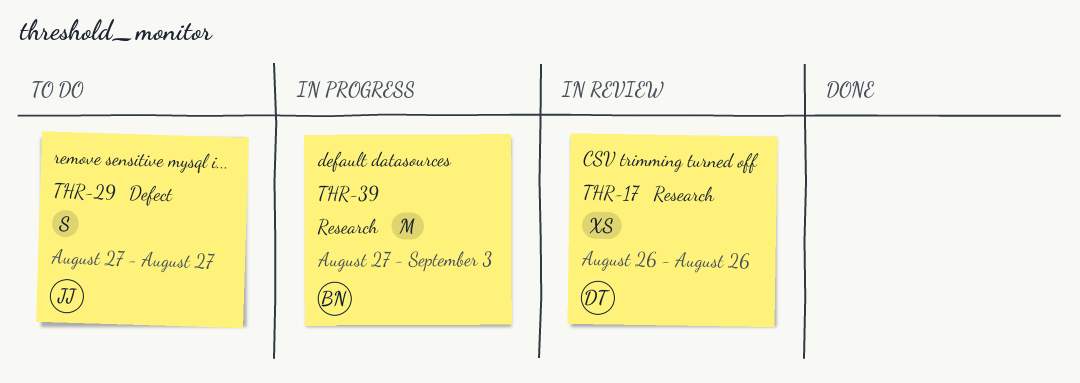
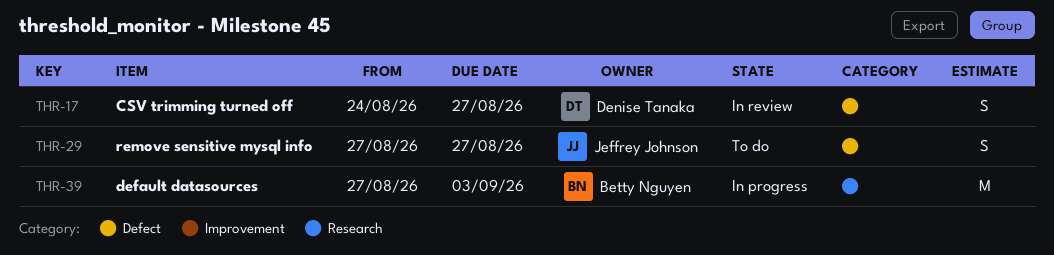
THR-17, label: Research -> Defect
THR-17, estimate: XS -> S
THR-17, start: Aug 26 -> Aug 24
THR-17, due: Aug 26 -> Aug 27

